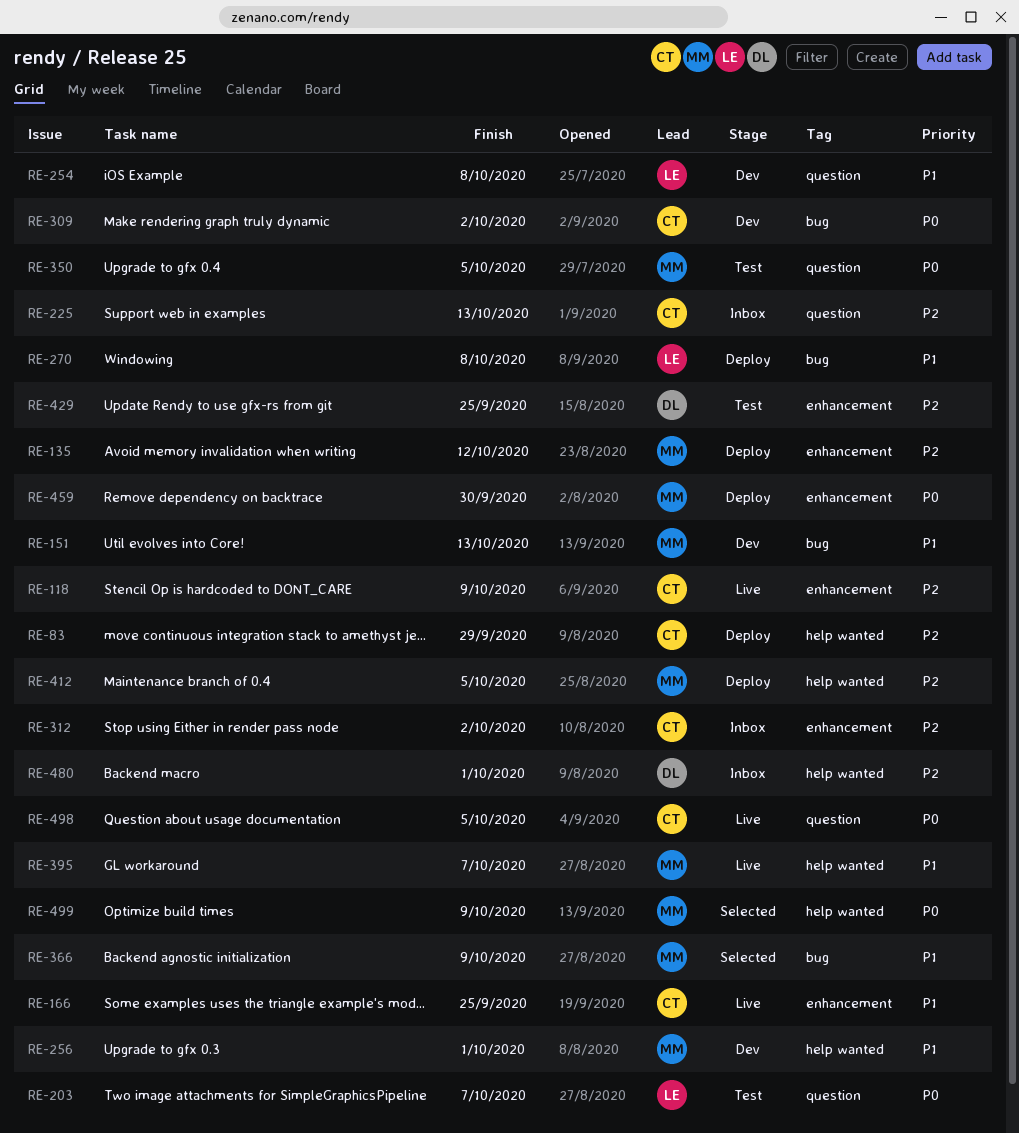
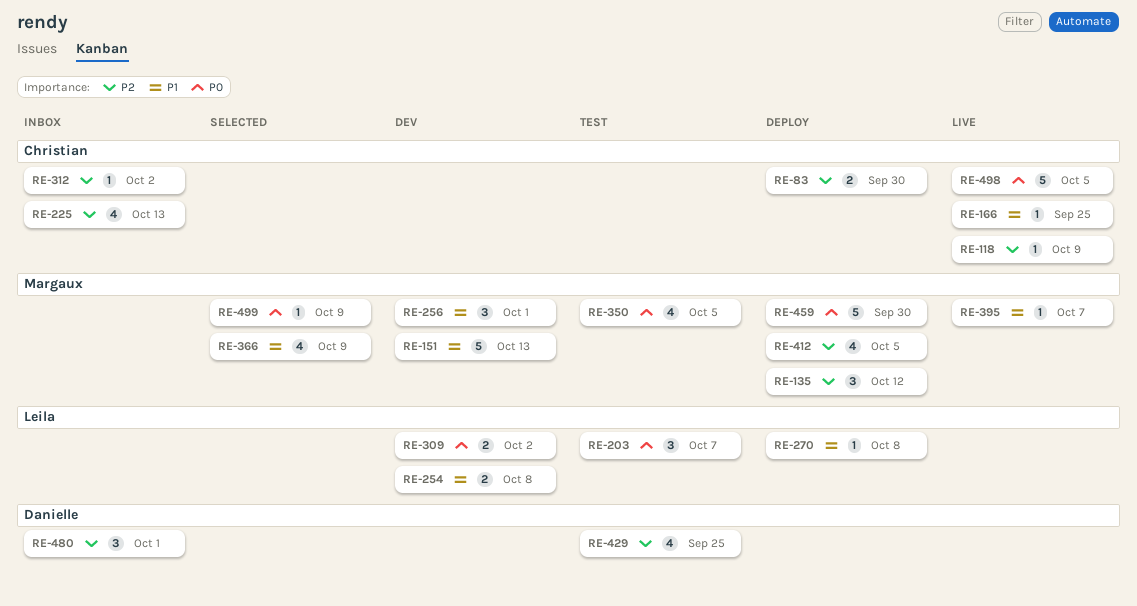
RE-83, due: Sep 29 -> Sep 30
RE-309, owner: Christian -> Leila

